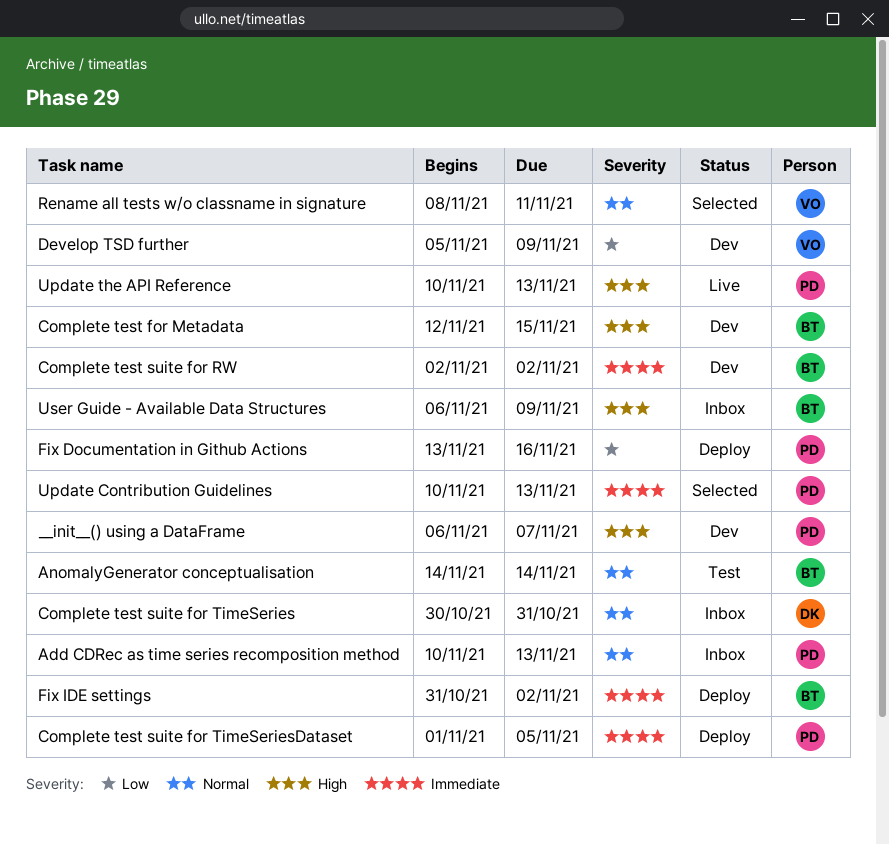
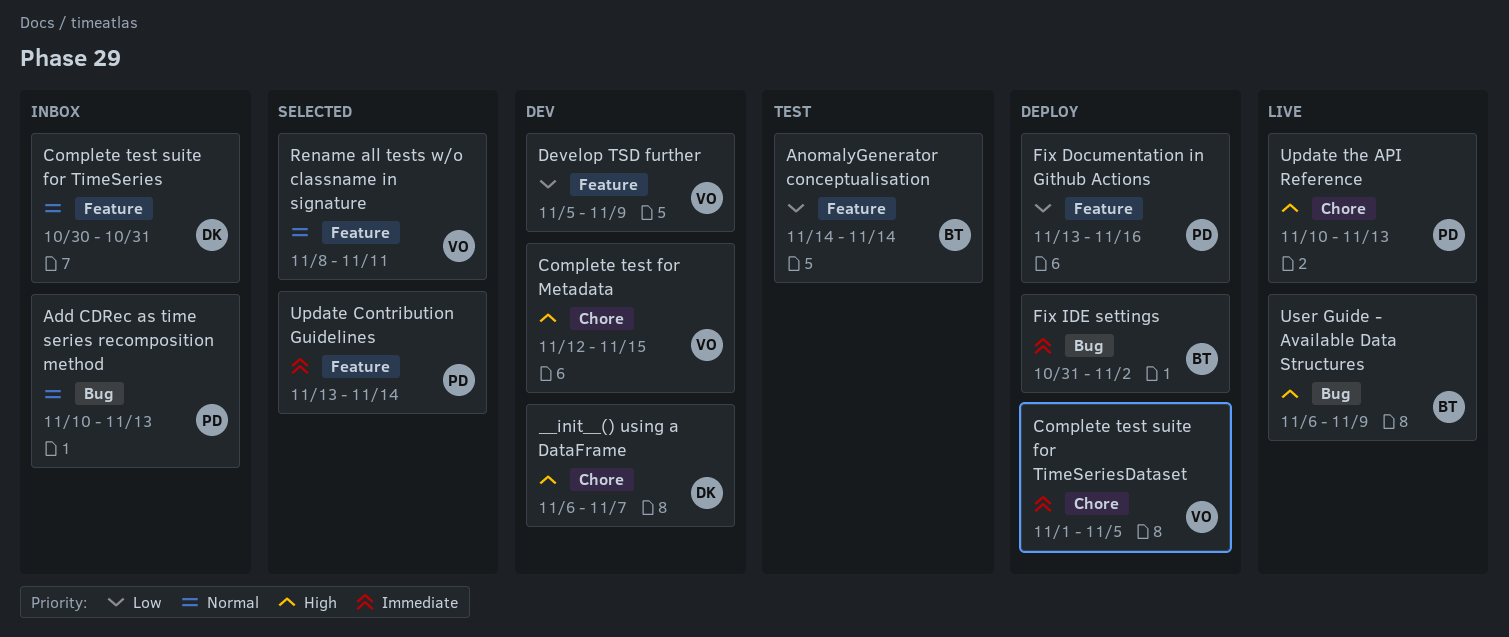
__init__() using a DataFrame, owner: PD -> DK
AnomalyGenerator conceptualisation, priority: Normal -> Low
Complete test for Metadata, owner: BT -> VO
Complete test suite for RW: present -> none
Complete test suite for TimeSeriesDataset, owner: PD -> VO
Update Contribution Guidelines, start: Nov 10 -> Nov 13
Update Contribution Guidelines, due: Nov 13 -> Nov 14
User Guide - Available Data Structures, status: Inbox -> Live

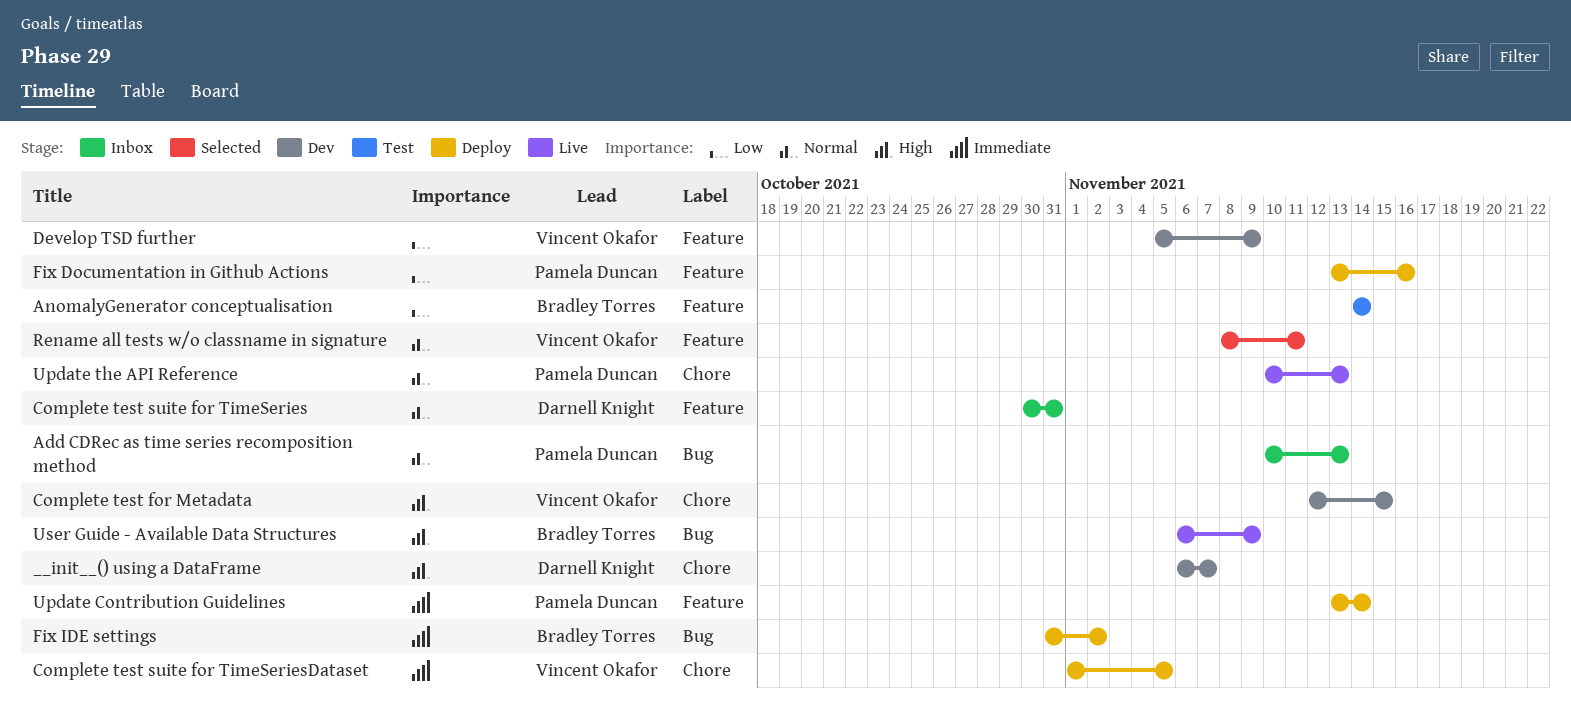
Update Contribution Guidelines, status: Selected -> Deploy
Update the API Reference, priority: High -> Normal

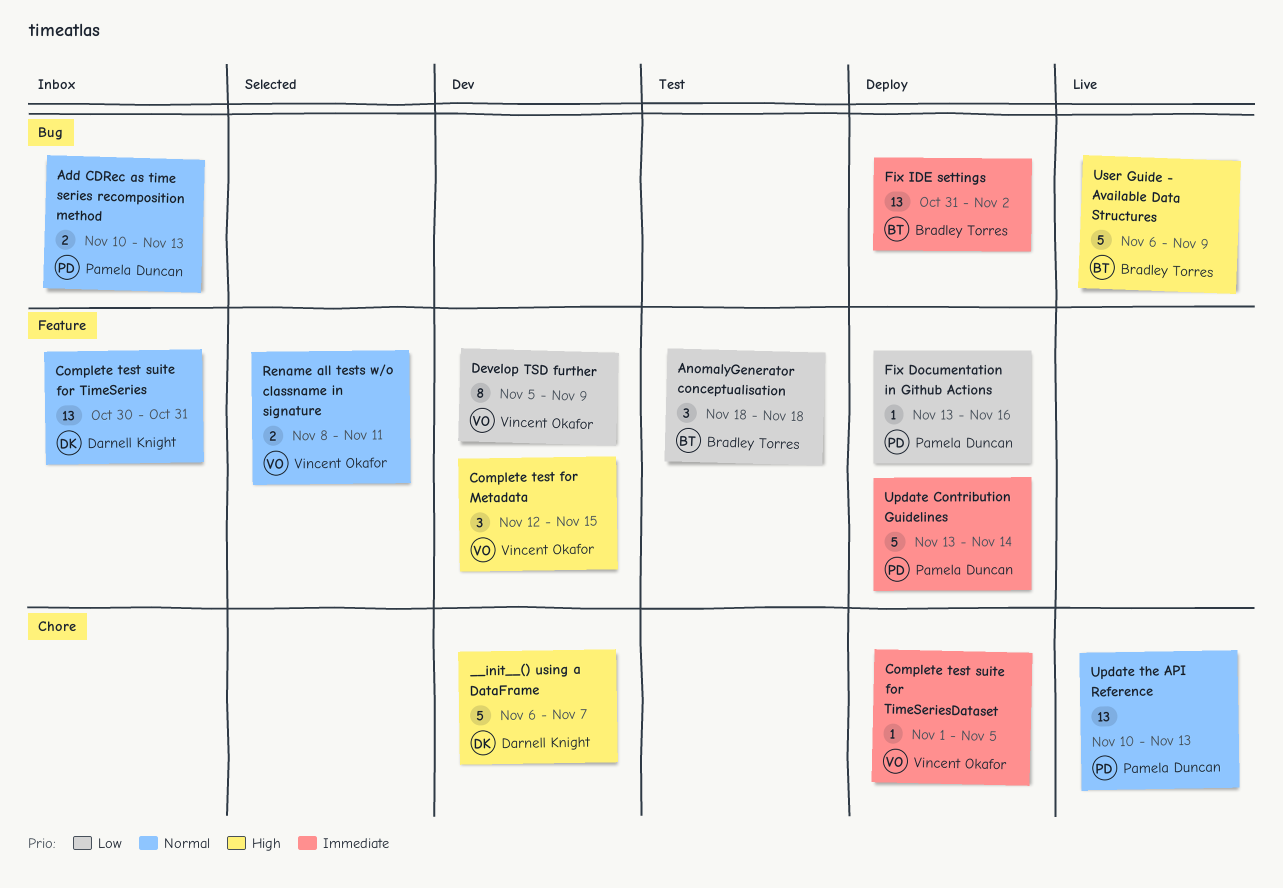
AnomalyGenerator conceptualisation, start: Nov 14 -> Nov 18
AnomalyGenerator conceptualisation, due: Nov 14 -> Nov 18
Complete test for Metadata, label: Chore -> Feature

